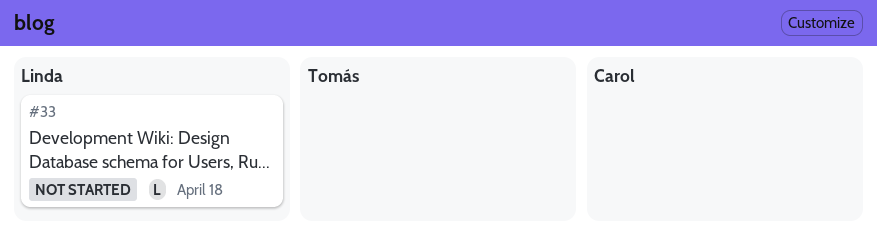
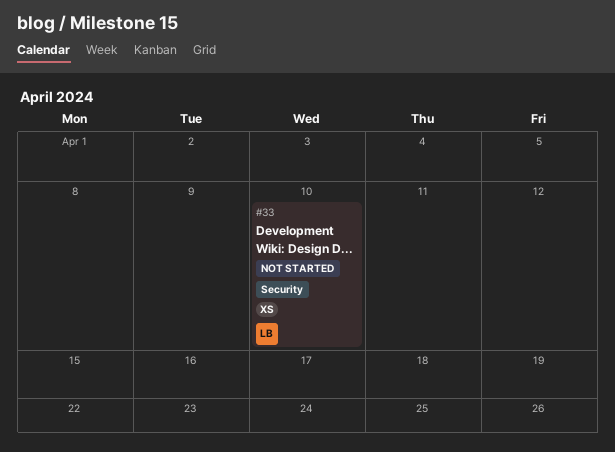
#33, estimate: L -> XS
#33, due: Apr 18 -> Apr 10

